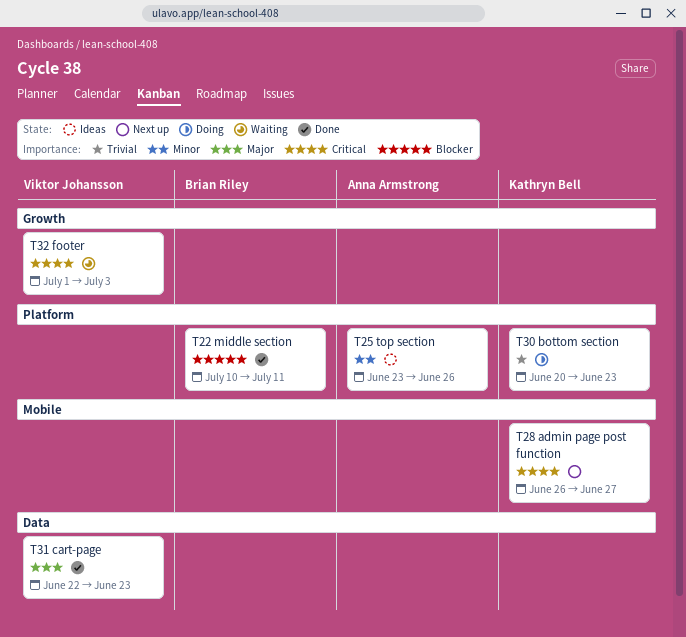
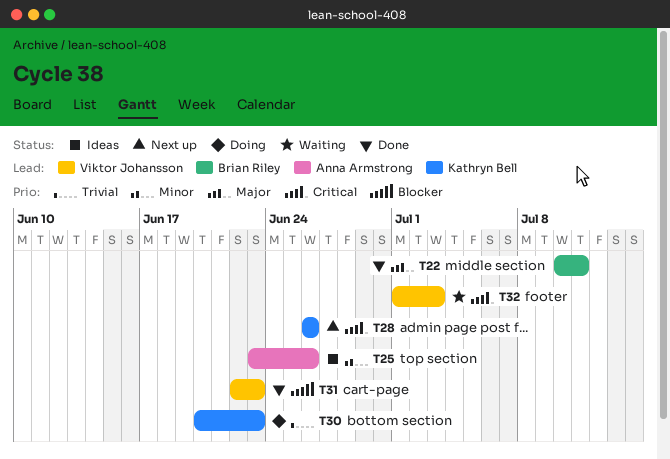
T22, priority: Blocker -> Major
T28, due: Jun 27 -> Jun 26
T31, priority: Major -> Blocker

